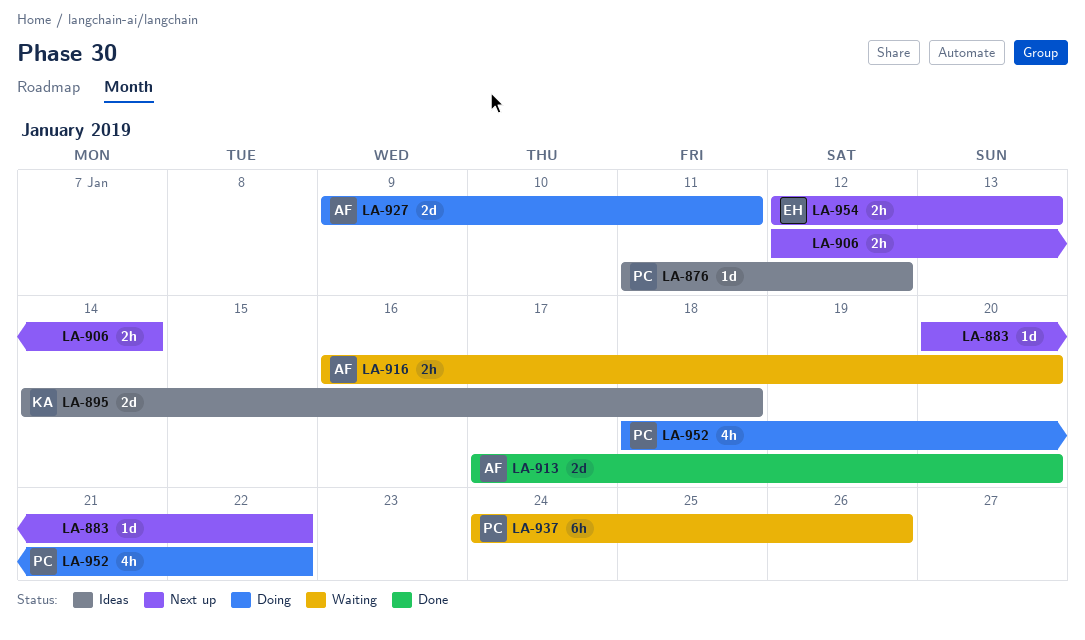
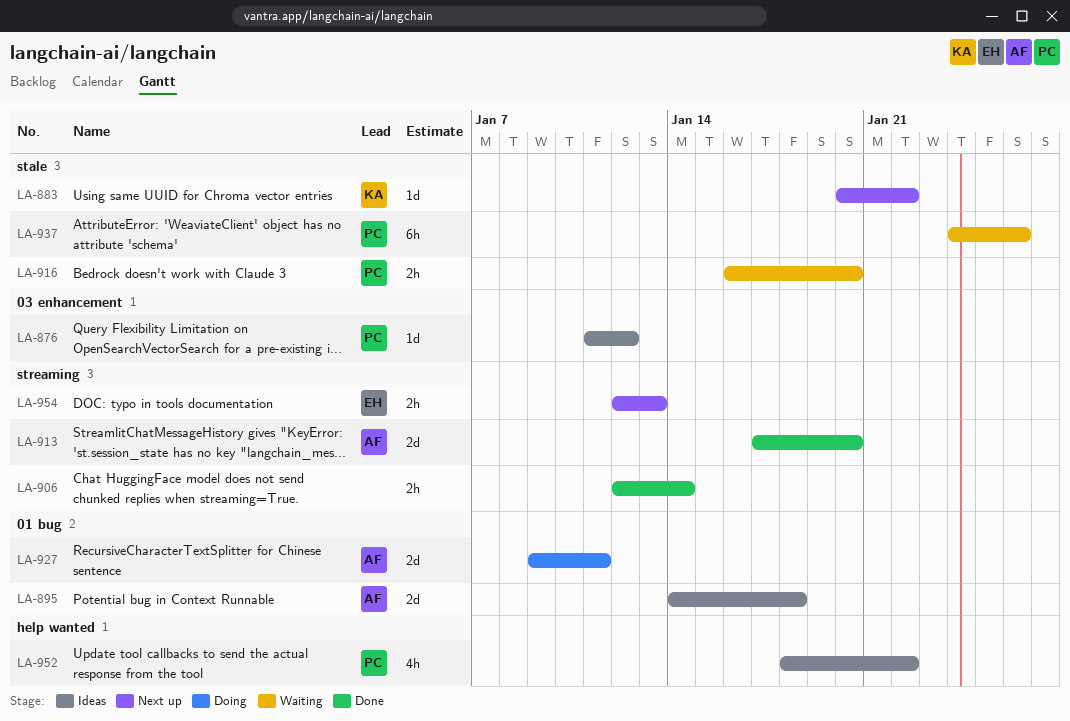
LA-883, owner: none -> KA
LA-895, owner: KA -> AF
LA-906, status: Next up -> Done
LA-916, owner: AF -> PC
LA-952, status: Doing -> Ideas

